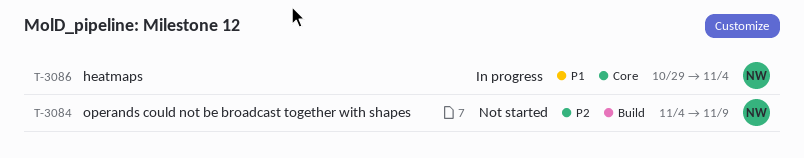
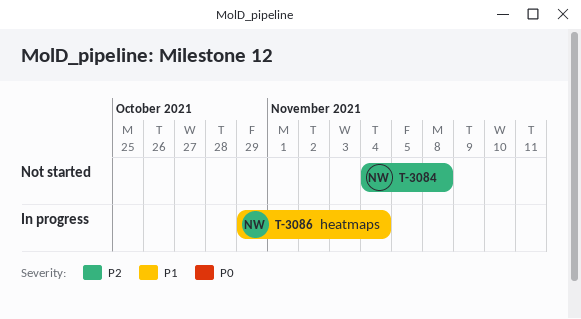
T-3084, due: Nov 9 -> Nov 8

